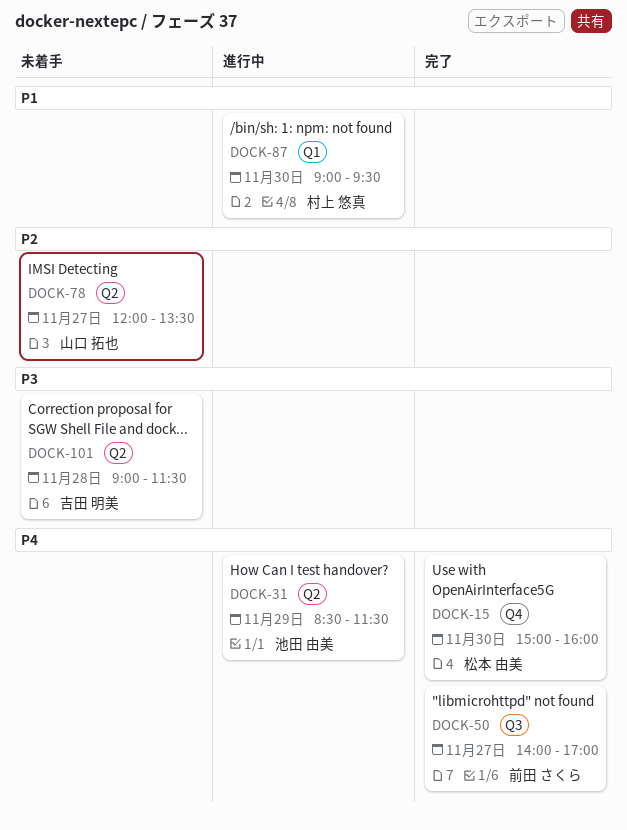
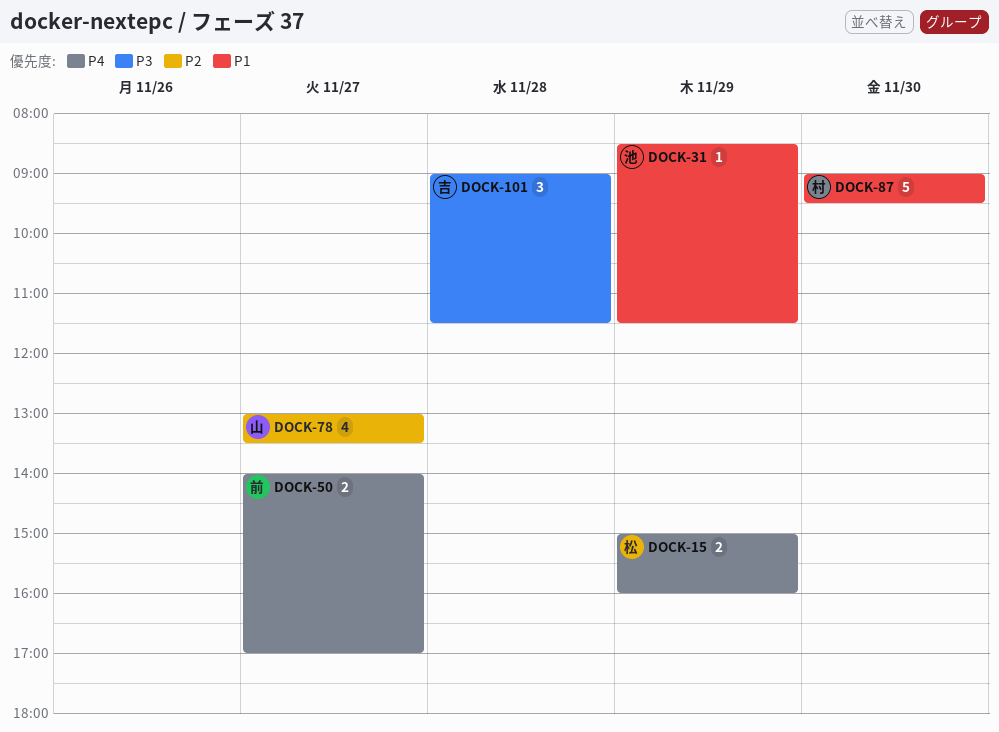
DOCK-15, day: Nov 30 -> Nov 29
DOCK-31, priority: P4 -> P1
DOCK-78, begins: 12:00 -> 13:00

